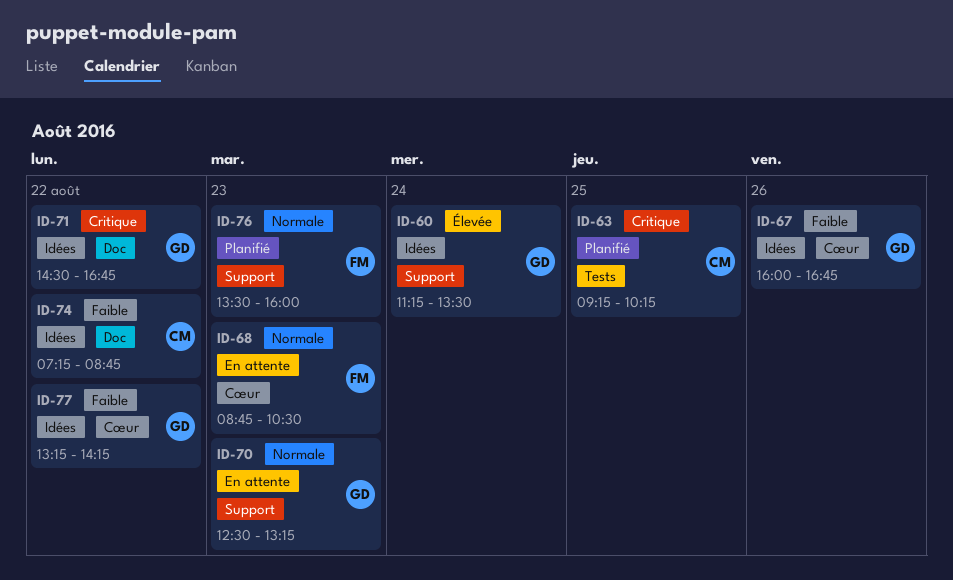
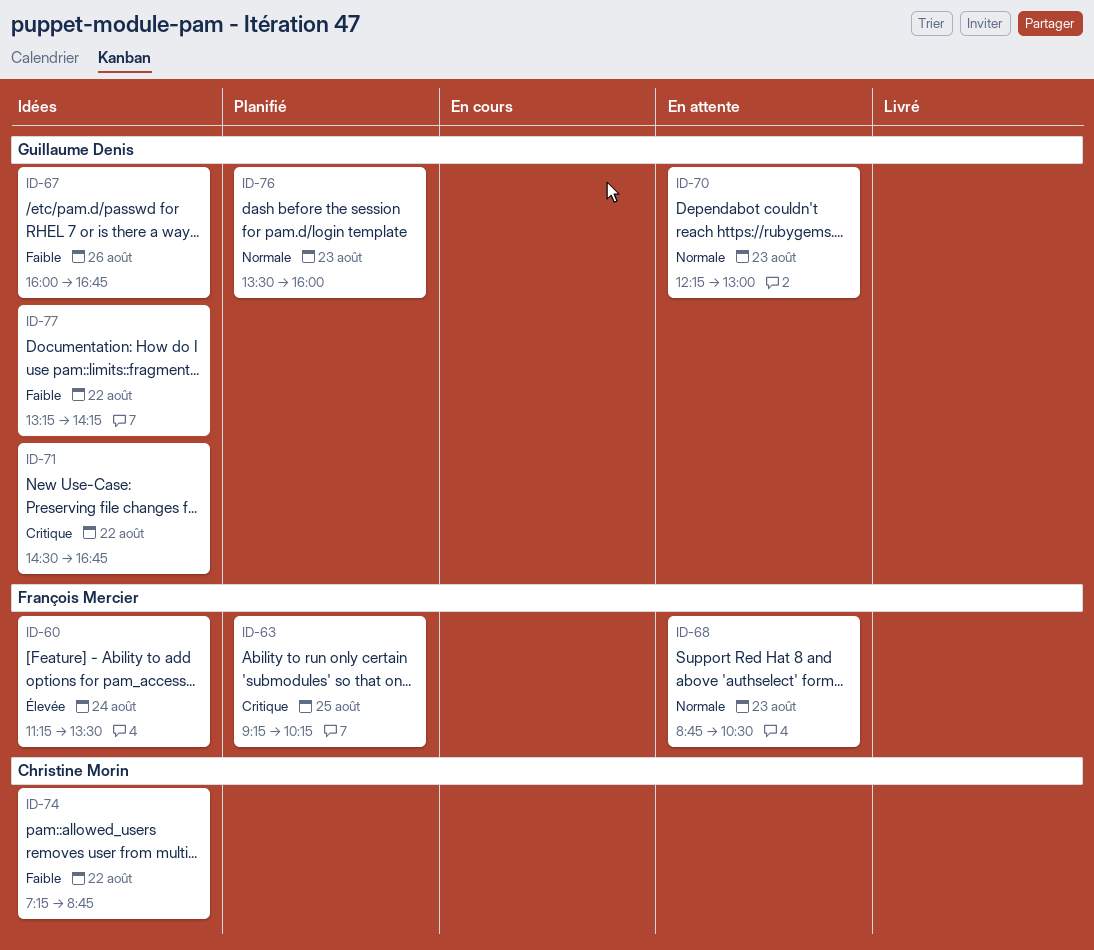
ID-60, owner: Guillaume Denis -> François Mercier
ID-63, owner: Christine Morin -> François Mercier
ID-70, begins: 12:30 -> 12:15
ID-70, ends: 13:15 -> 13:00
ID-76, owner: François Mercier -> Guillaume Denis

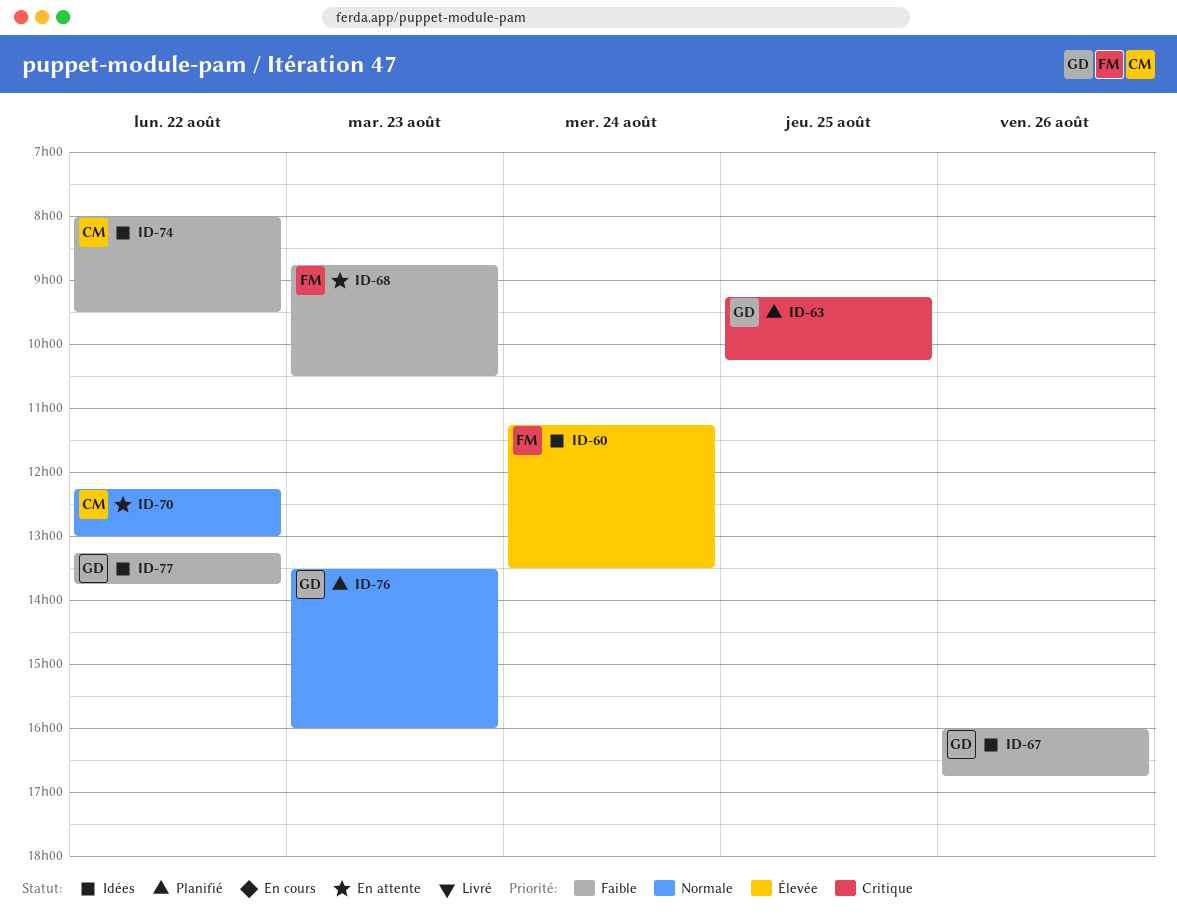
ID-63, owner: François Mercier -> Guillaume Denis
ID-68, priority: Normale -> Faible
ID-70, owner: Guillaume Denis -> Christine Morin
ID-70, day: Aug 23 -> Aug 22
ID-71: present -> none
ID-74, begins: 07:15 -> 08:00
ID-74, ends: 08:45 -> 09:30
ID-77, ends: 14:15 -> 13:45

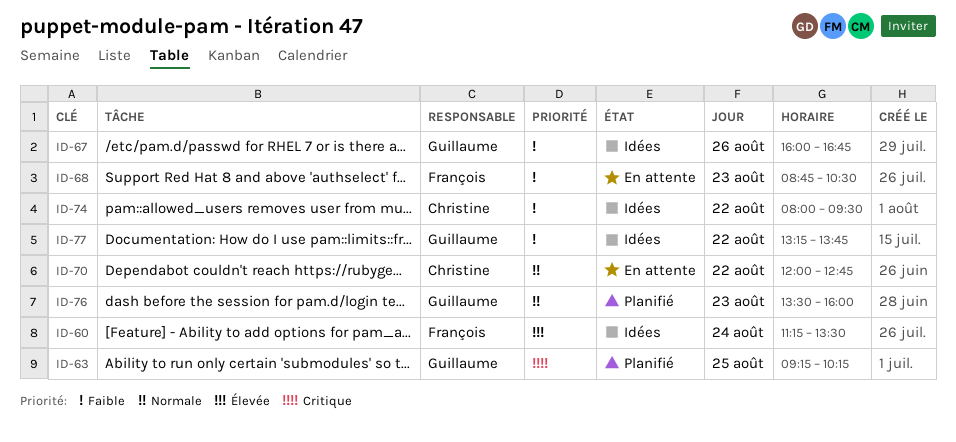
ID-70, begins: 12:15 -> 12:00
ID-70, ends: 13:00 -> 12:45

